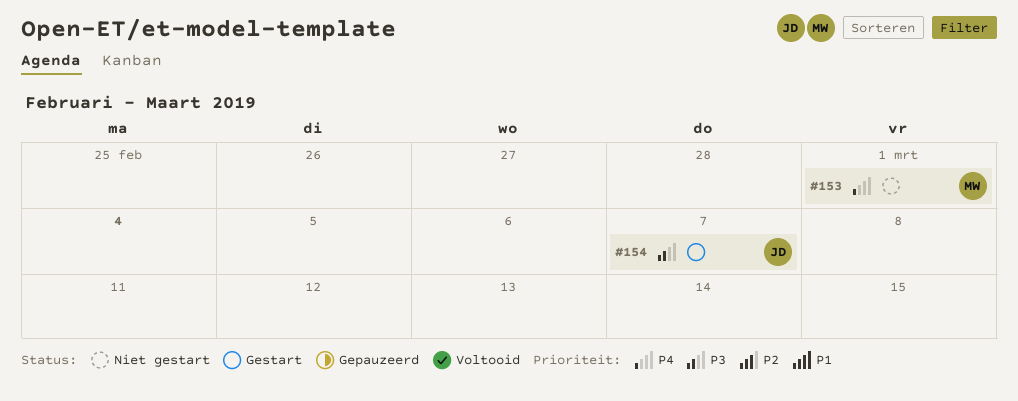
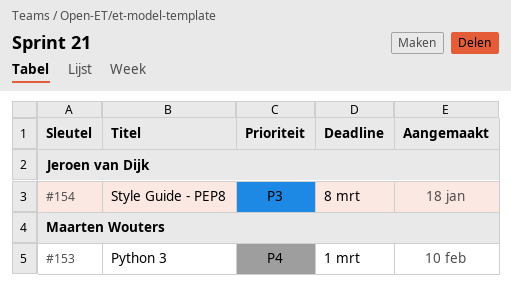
#154, due: Mar 7 -> Mar 8

